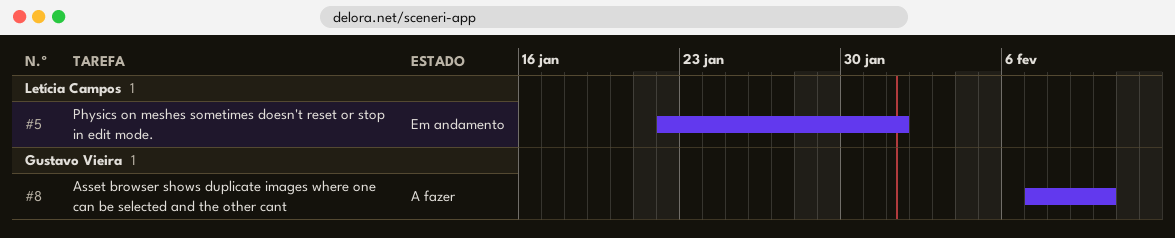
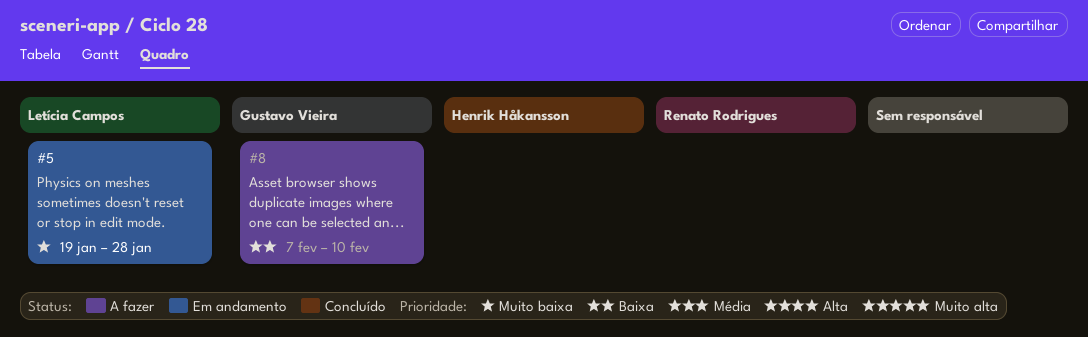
#5, start: Jan 22 -> Jan 19
#5, due: Feb 1 -> Jan 28

